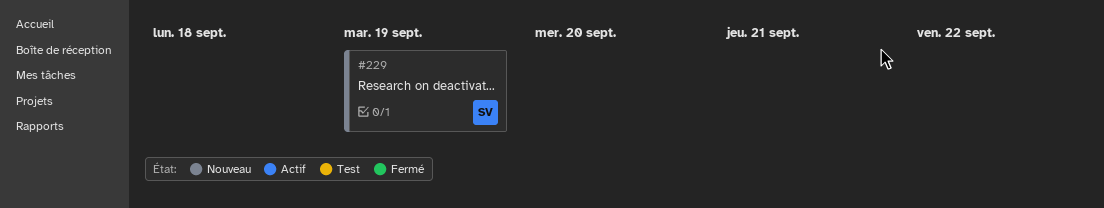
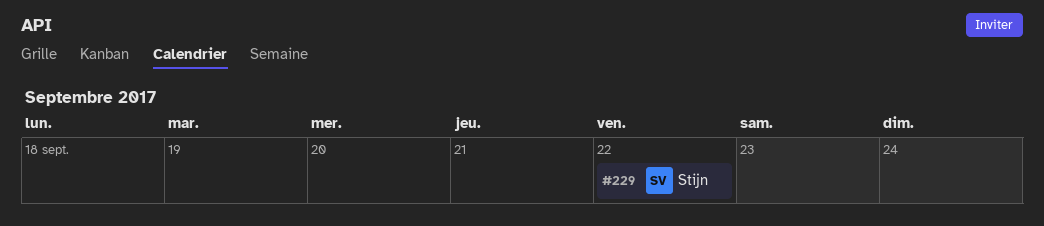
#229, due: Sep 19 -> Sep 22

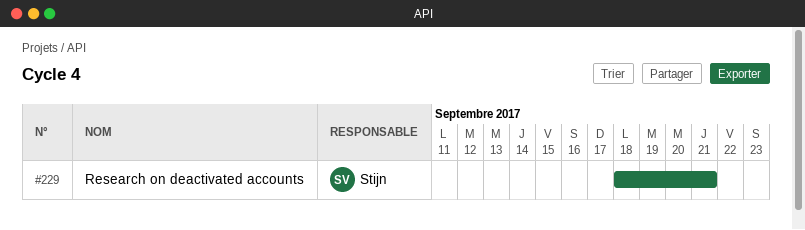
#229, due: Sep 22 -> Sep 21

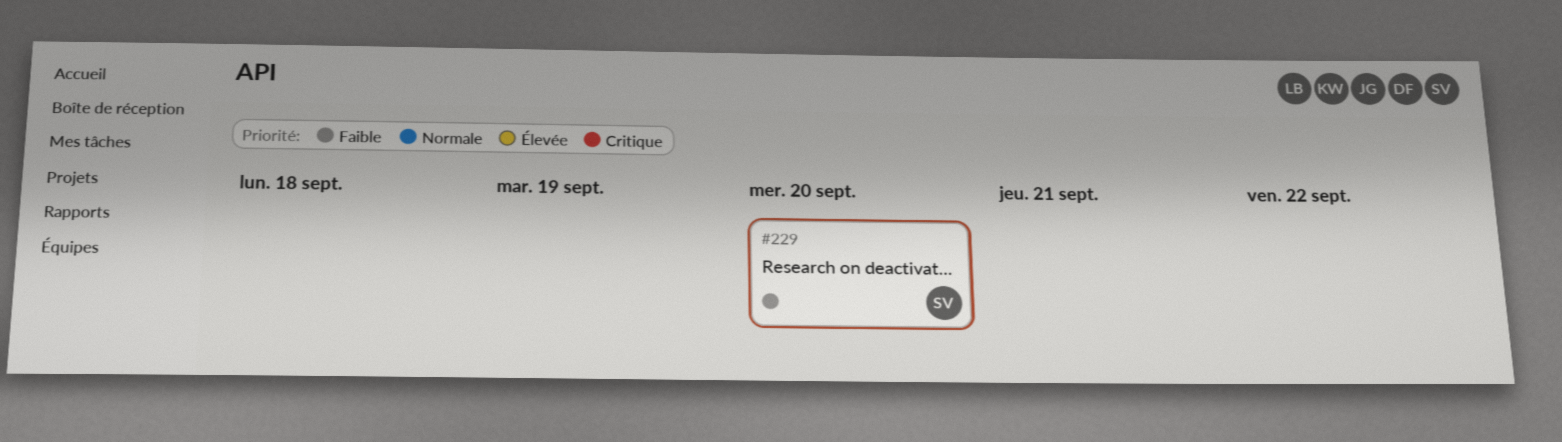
#229, due: Sep 21 -> Sep 20

